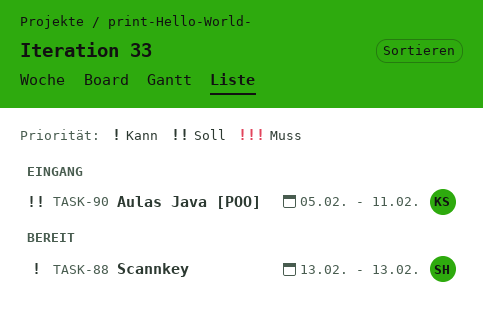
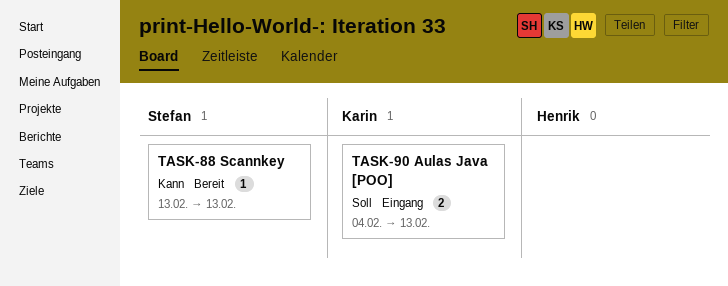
TASK-90, start: Feb 5 -> Feb 4
TASK-90, due: Feb 11 -> Feb 13

